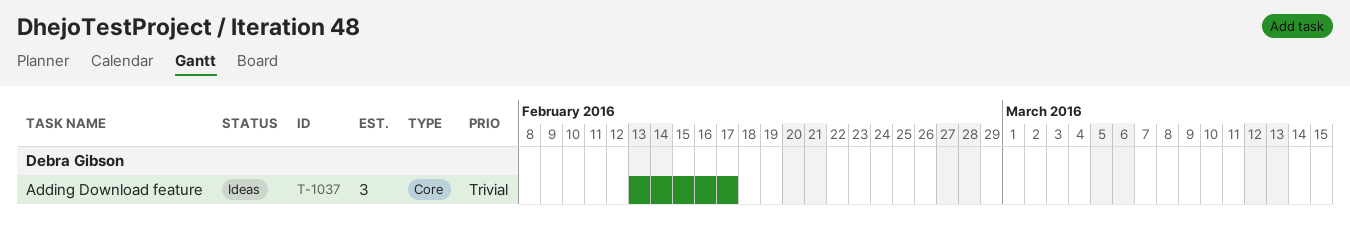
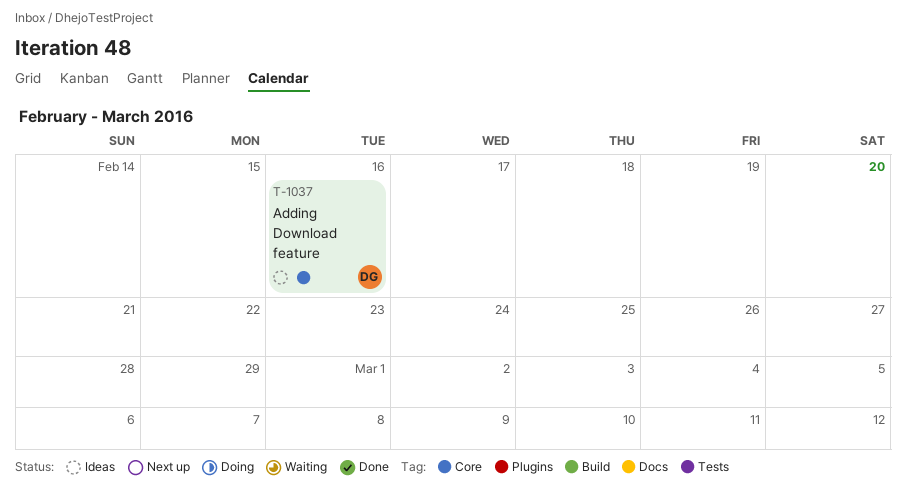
T-1037, due: Feb 17 -> Feb 16

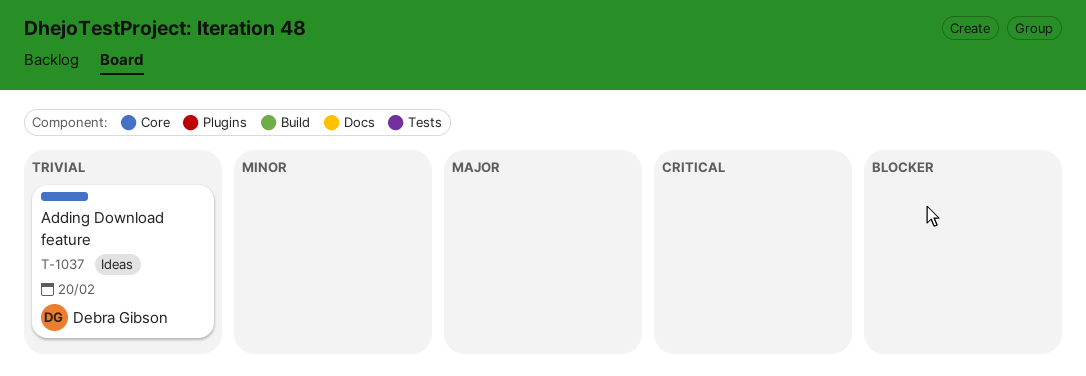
T-1037, due: Feb 16 -> Feb 20

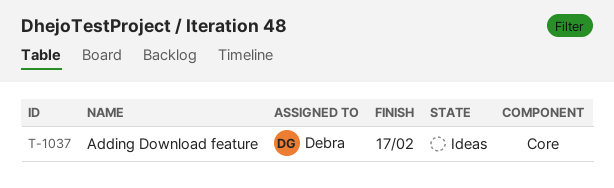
T-1037, due: Feb 20 -> Feb 17

